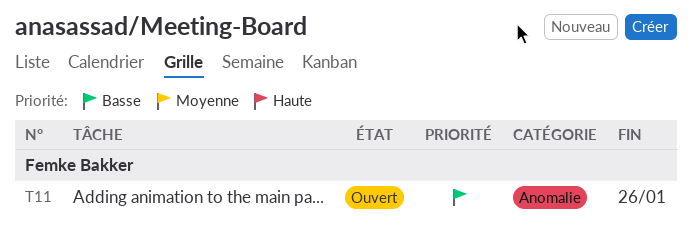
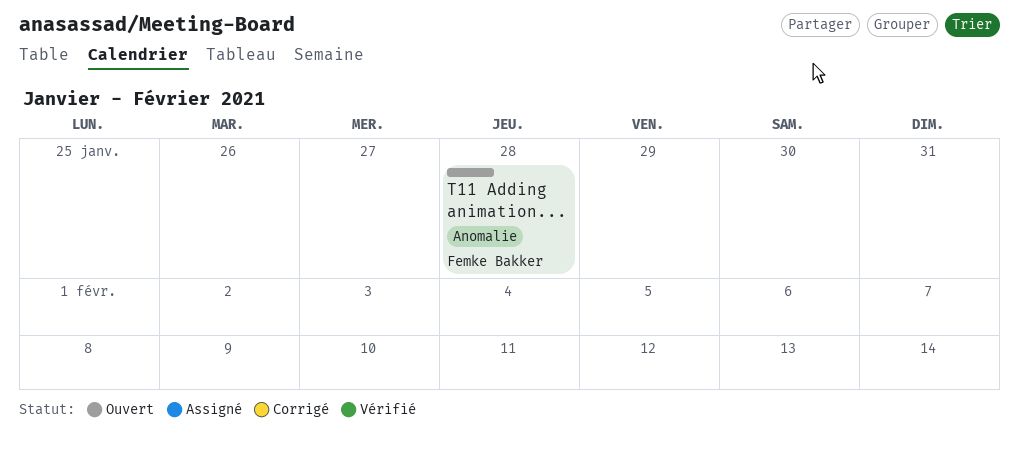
T11, due: Jan 26 -> Jan 28

